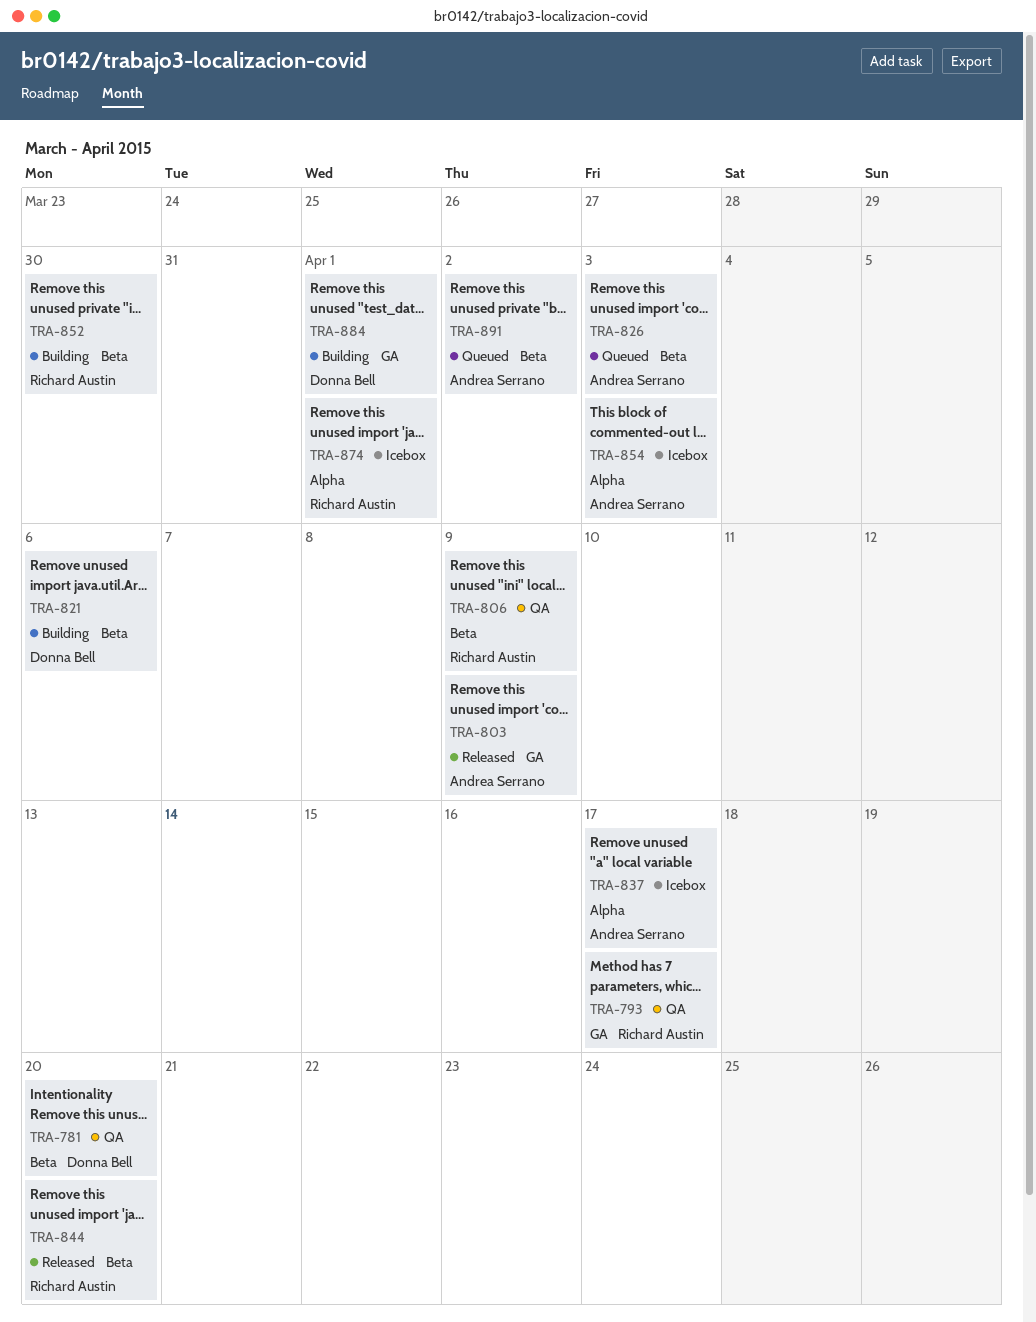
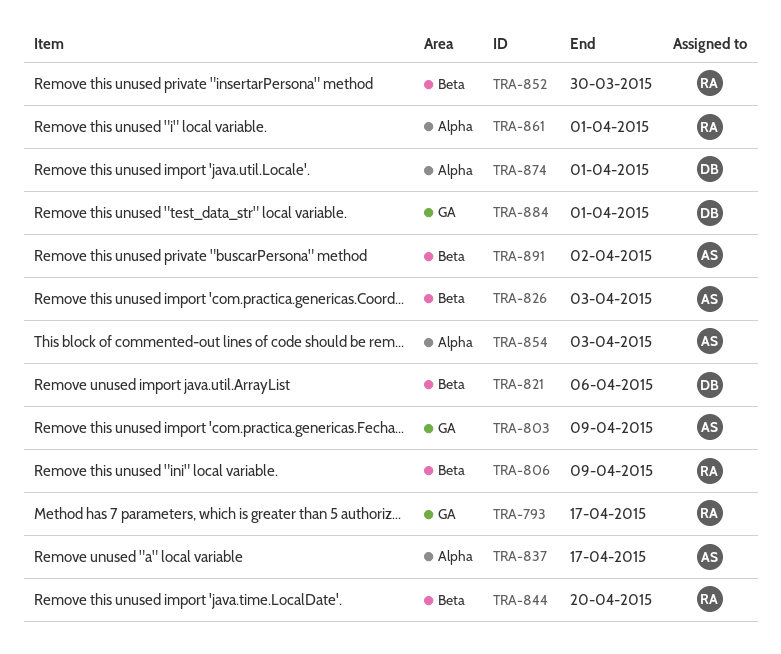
TRA-781: present -> none
TRA-861: none -> present
TRA-874, owner: Richard Austin -> Donna Bell

